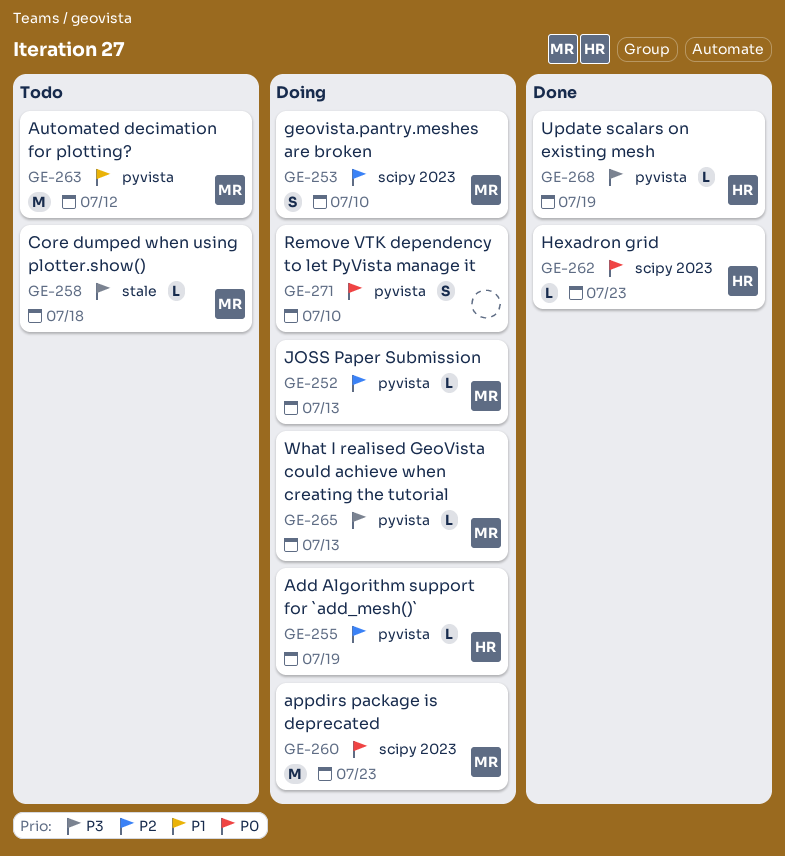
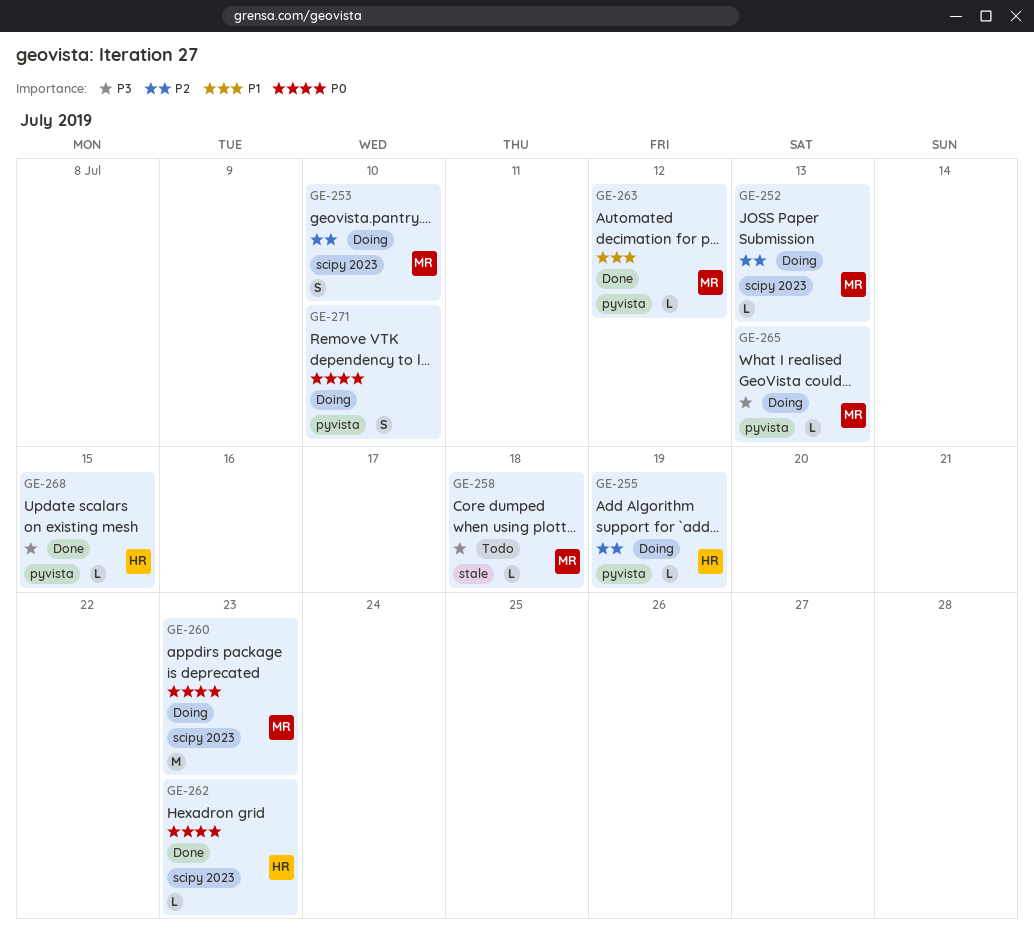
GE-252, label: pyvista -> scipy 2023
GE-263, status: Todo -> Done
GE-263, estimate: M -> L
GE-268, due: Jul 19 -> Jul 15

